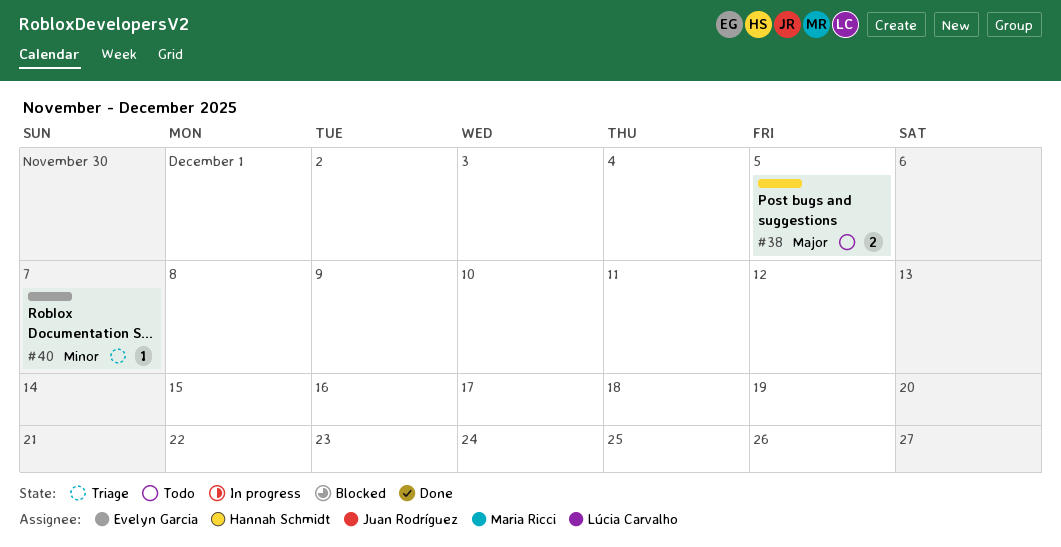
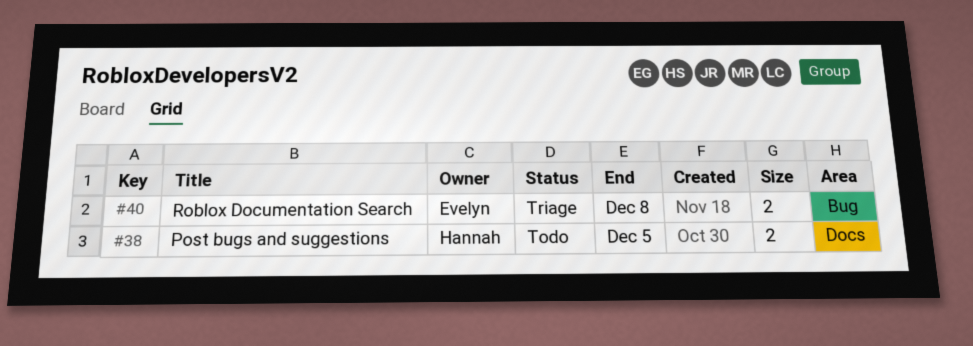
#40, estimate: 1 -> 2
#40, due: Dec 7 -> Dec 8

